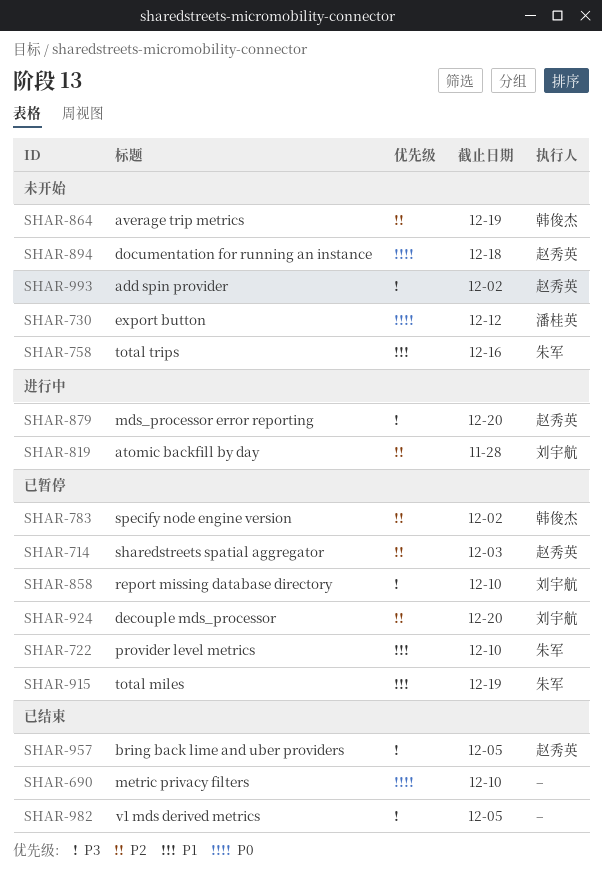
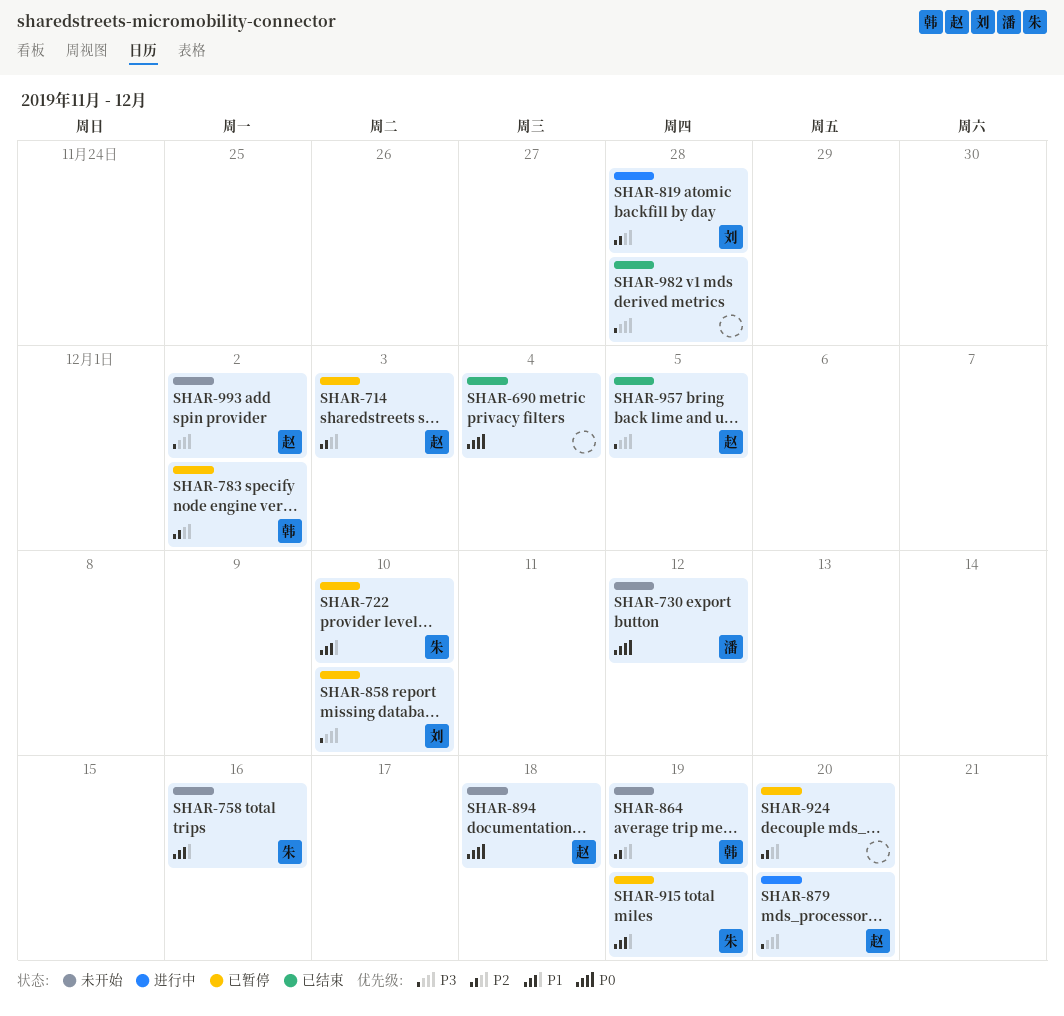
SHAR-690, due: Dec 10 -> Dec 4
SHAR-924, owner: 刘宇航 -> none
SHAR-982, due: Dec 5 -> Nov 28

